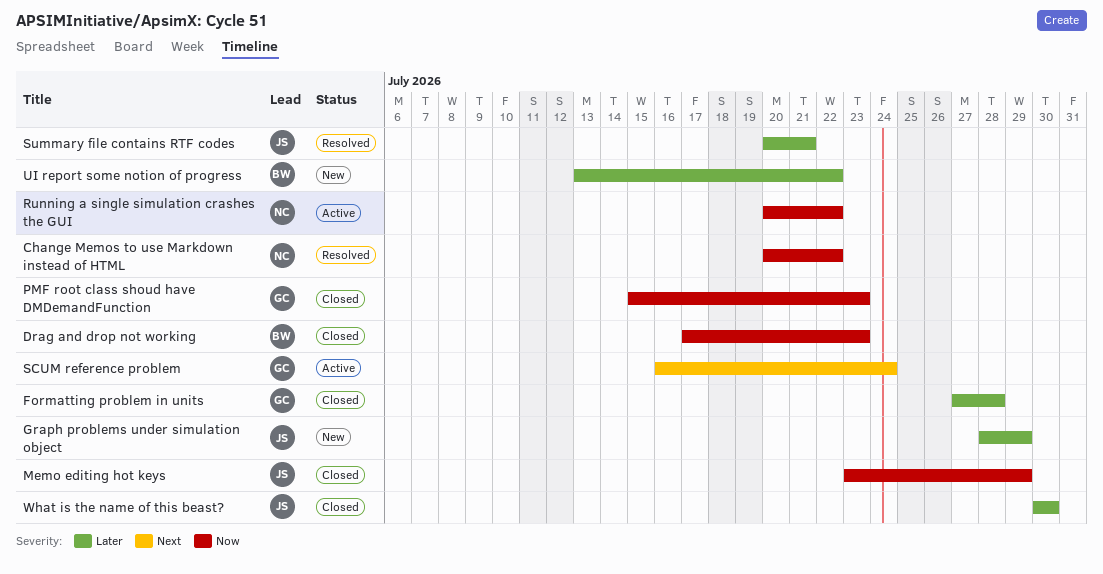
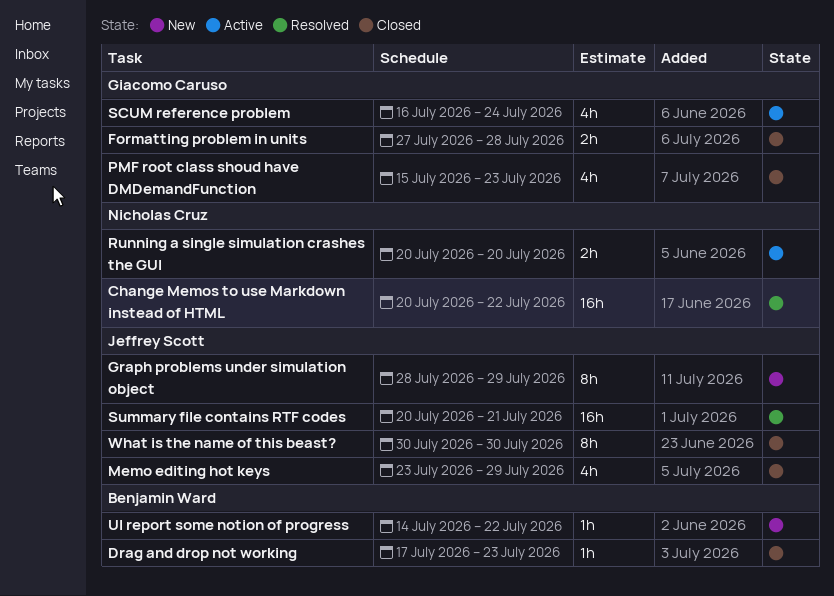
Running a single simulation crashes the GUI, due: Jul 22 -> Jul 20
UI report some notion of progress, start: Jul 13 -> Jul 14

